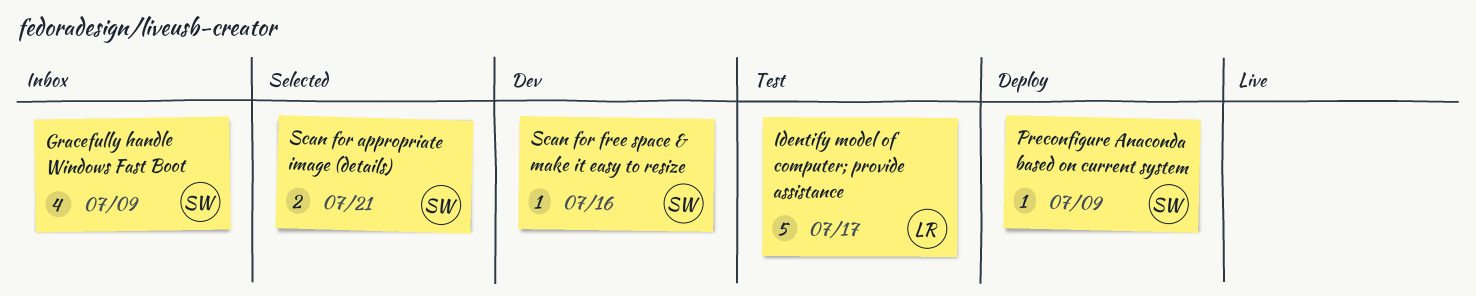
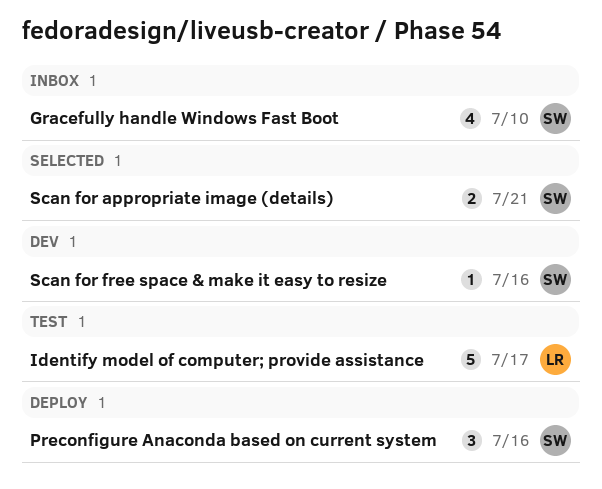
Gracefully handle Windows Fast Boot, due: Jul 9 -> Jul 10
Preconfigure Anaconda based on current system, estimate: 1 -> 3
Preconfigure Anaconda based on current system, due: Jul 9 -> Jul 16

